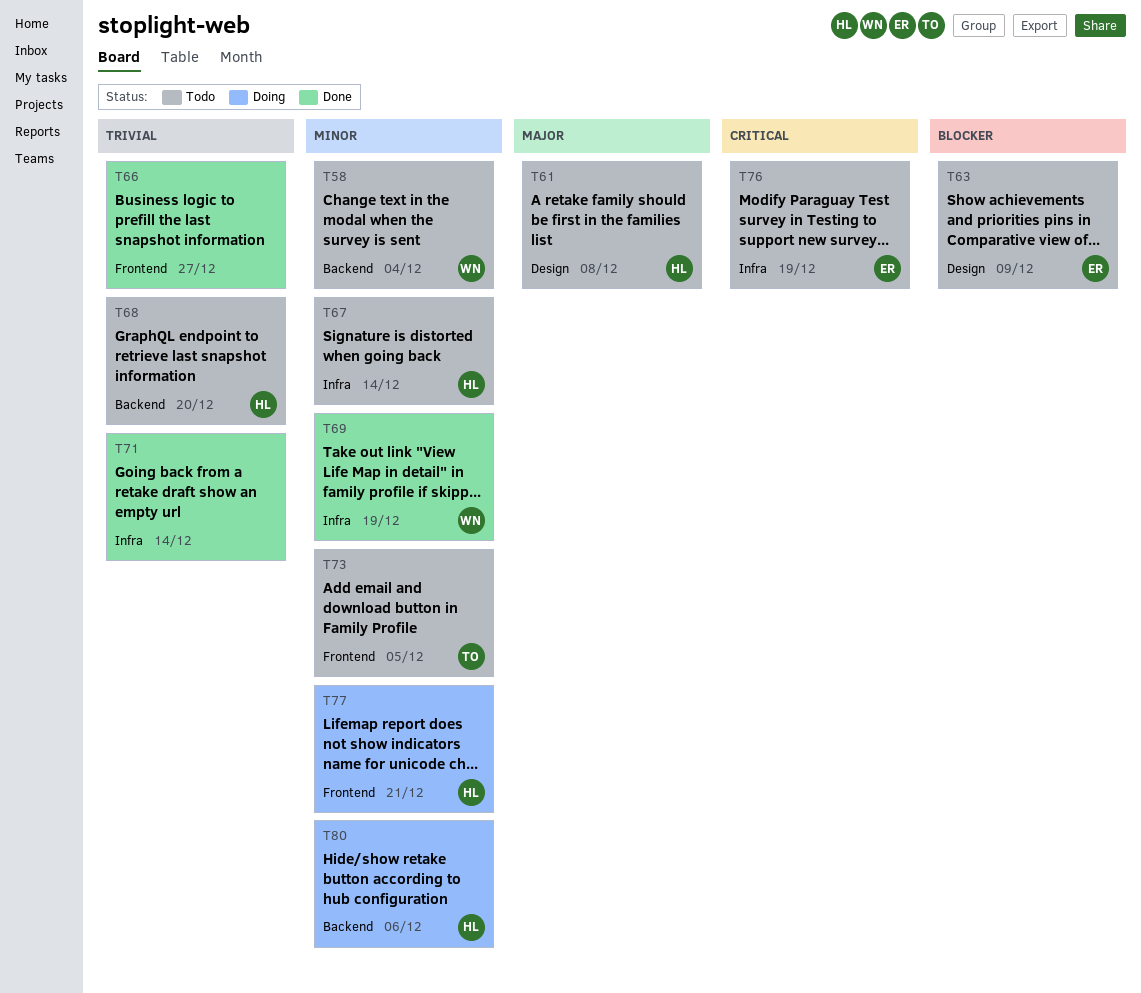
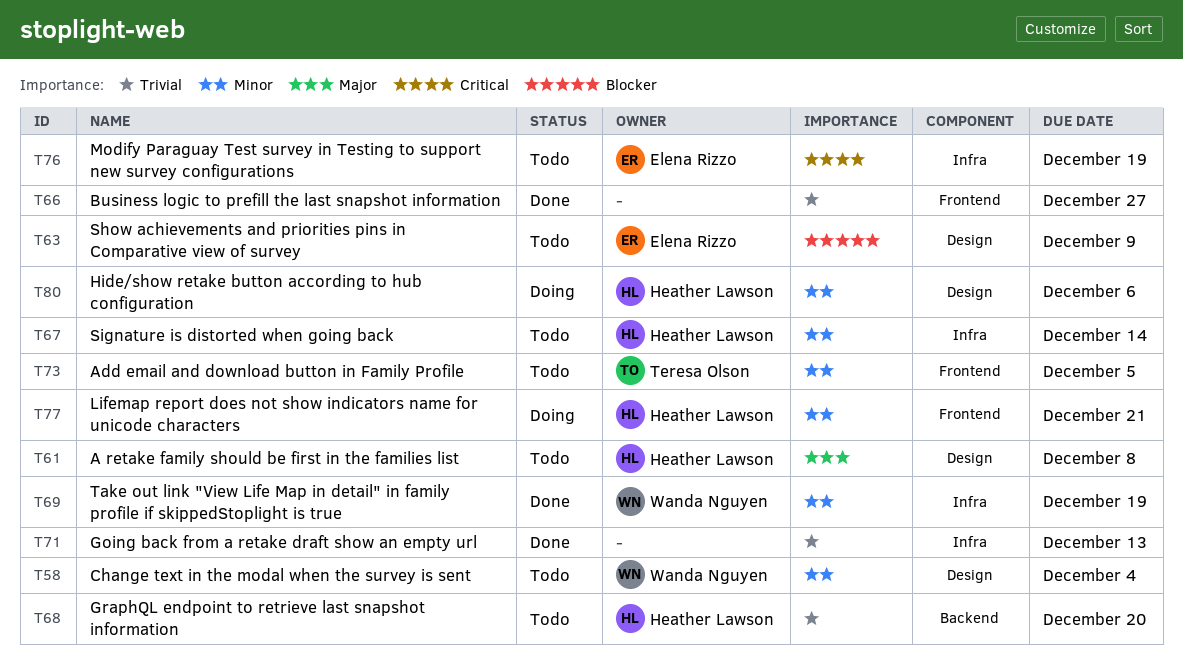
T58, label: Backend -> Design
T71, due: Dec 14 -> Dec 13
T80, label: Backend -> Design

